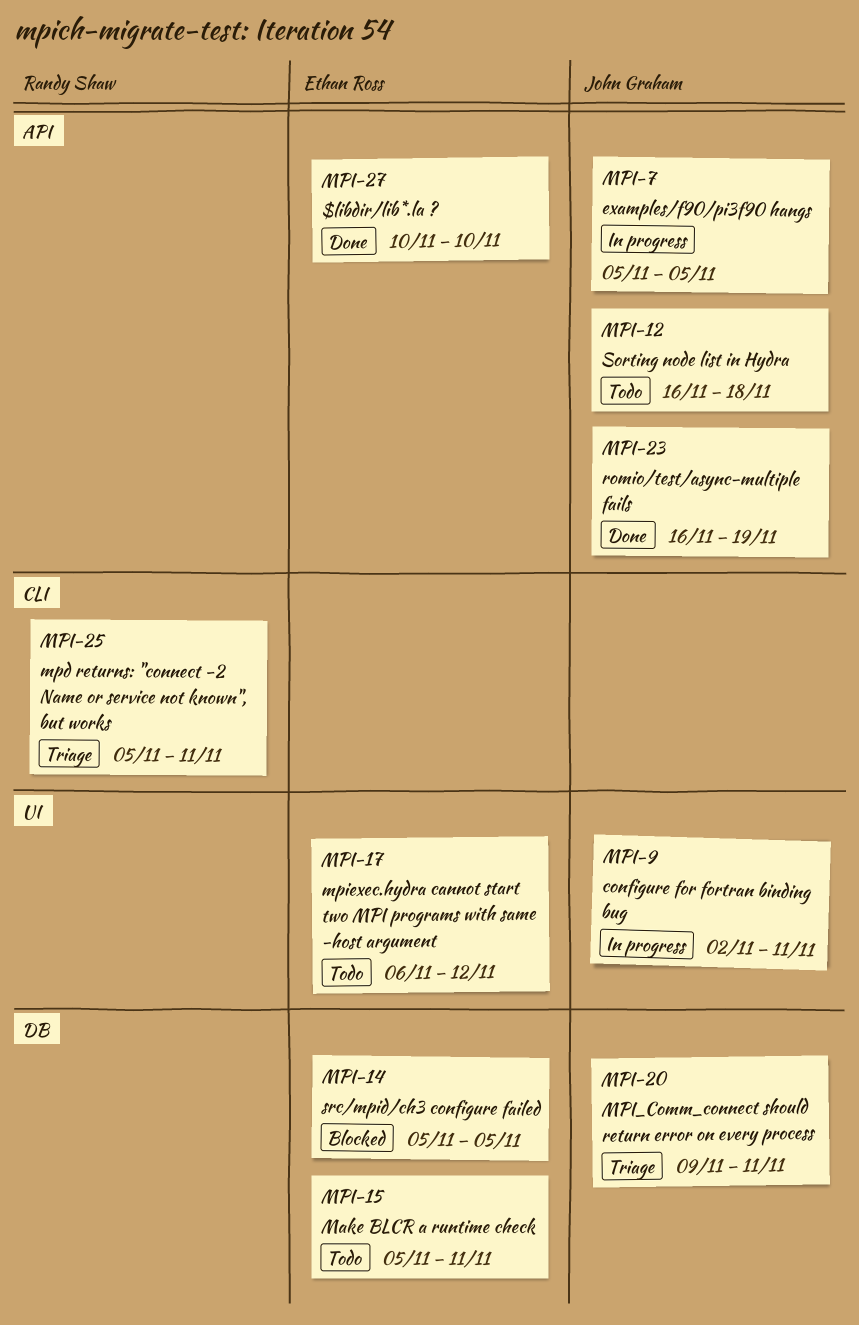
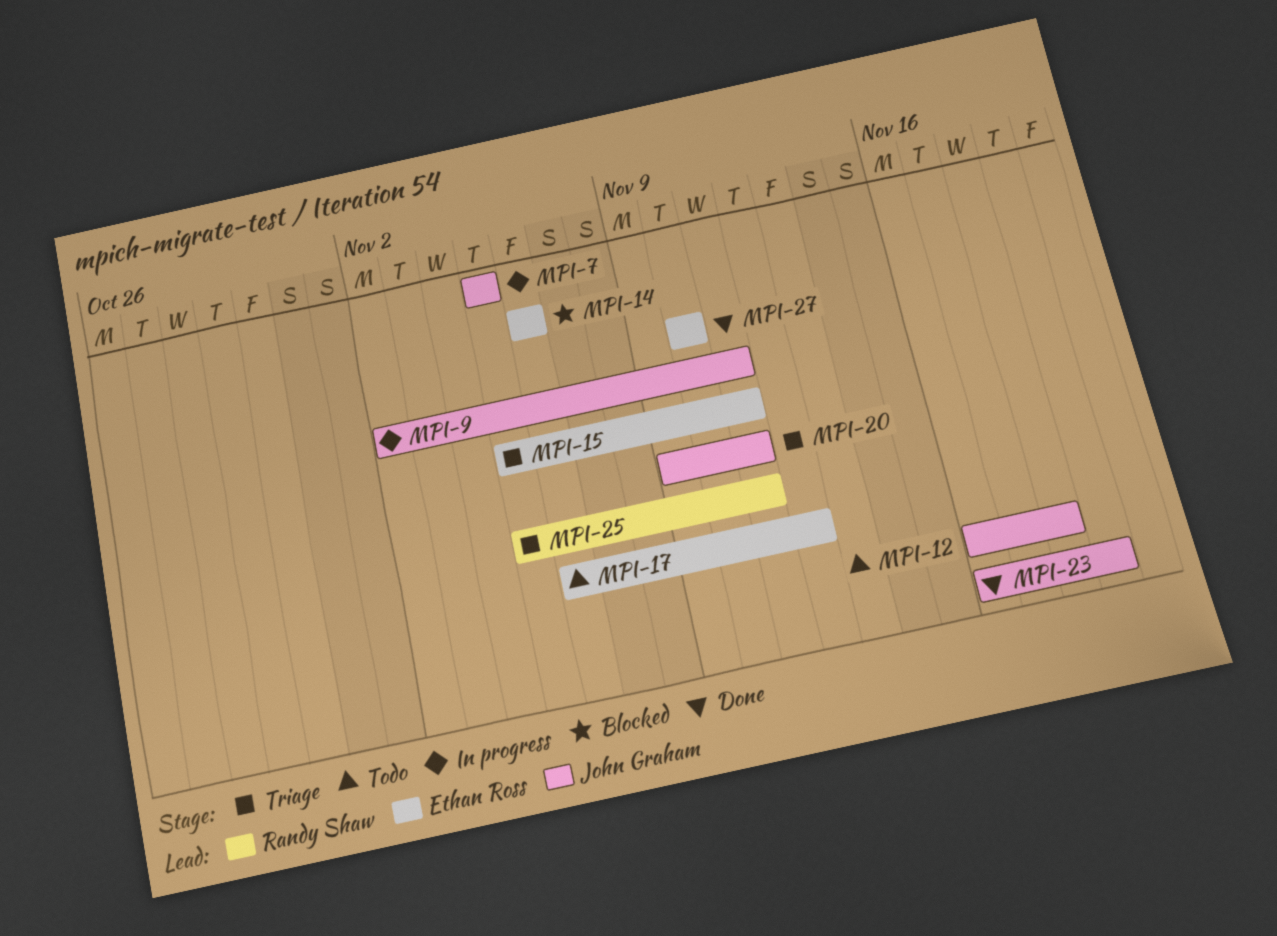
MPI-14, start: Nov 5 -> Nov 6
MPI-14, due: Nov 5 -> Nov 6
MPI-15, status: Todo -> Triage

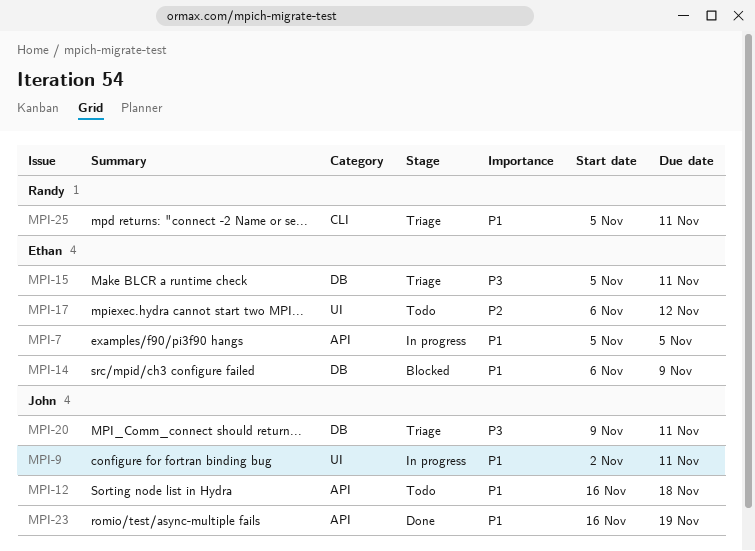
MPI-7, owner: John Graham -> Ethan Ross
MPI-14, due: Nov 6 -> Nov 9
MPI-27: present -> none

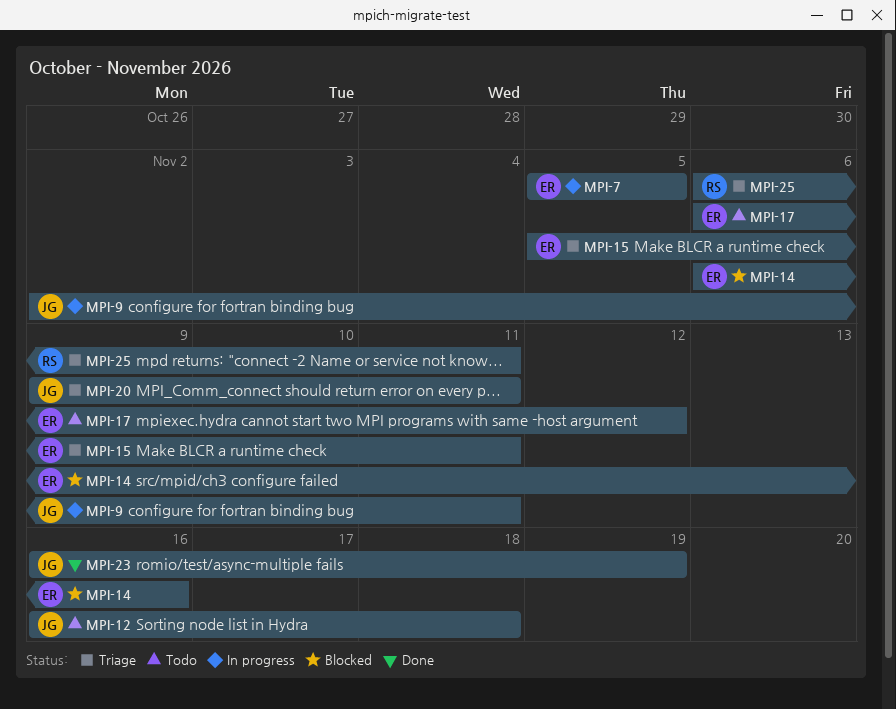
MPI-14, due: Nov 9 -> Nov 16
MPI-25, start: Nov 5 -> Nov 6

